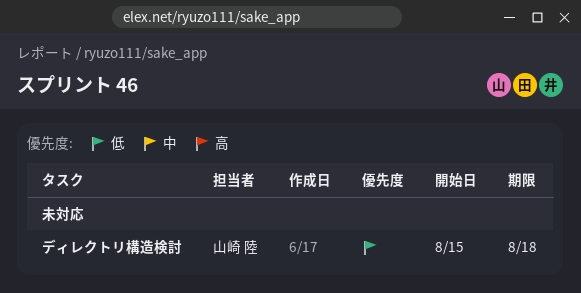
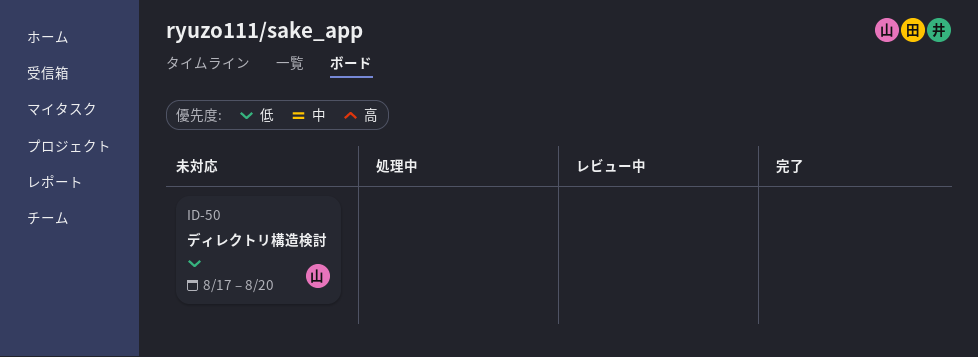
ディレクトリ構造検討, start: Aug 15 -> Aug 17
ディレクトリ構造検討, due: Aug 18 -> Aug 20

